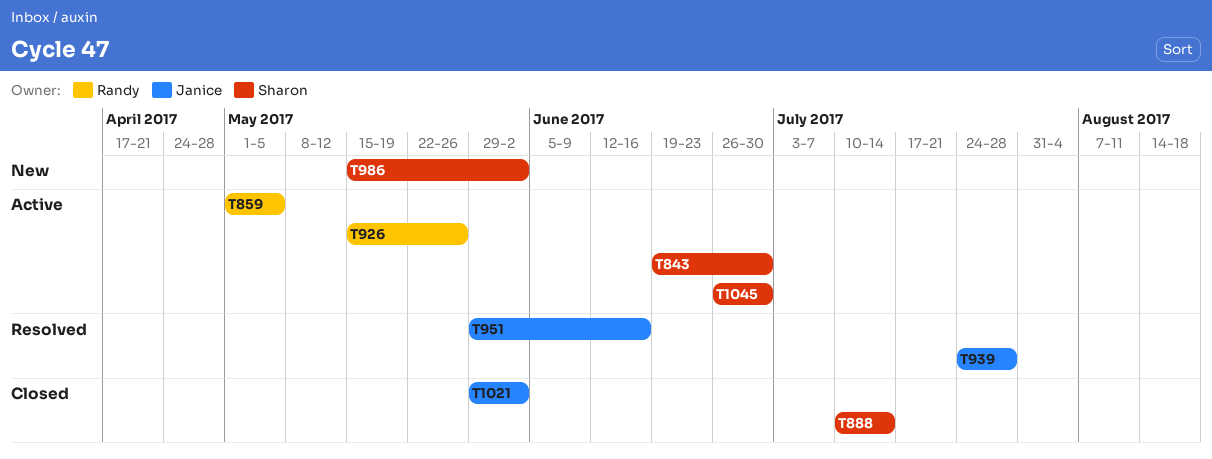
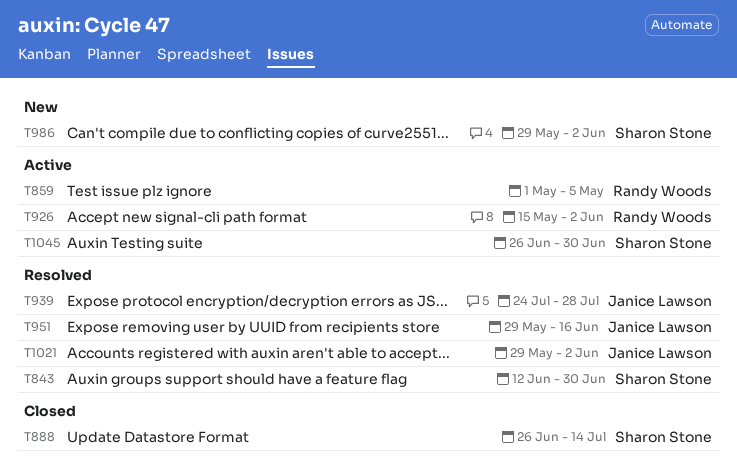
T843, status: Active -> Resolved
T843, start: Jun 19 -> Jun 12
T888, start: Jul 10 -> Jun 26
T926, due: May 26 -> Jun 2
T986, start: May 15 -> May 29
T1021, status: Closed -> Resolved

